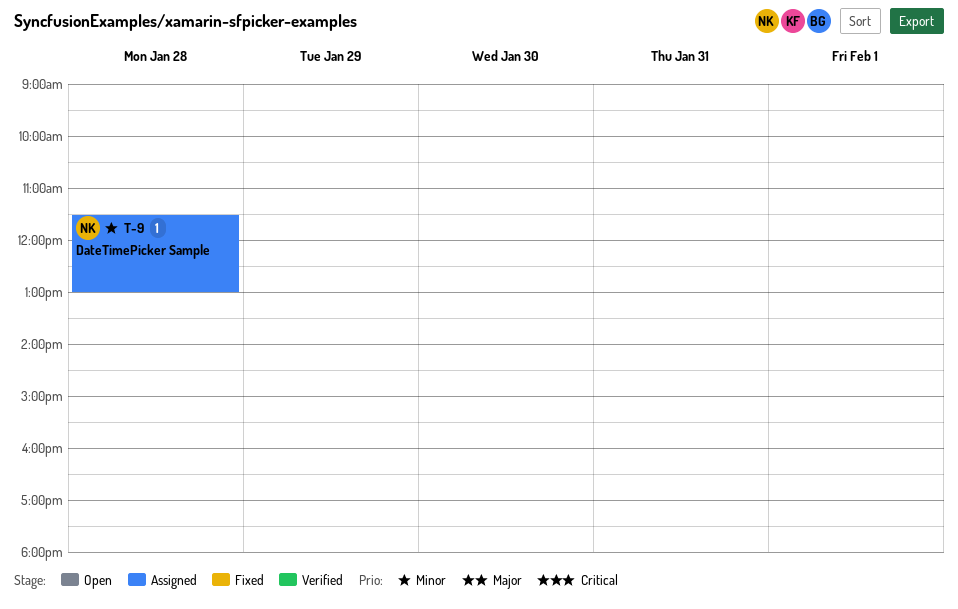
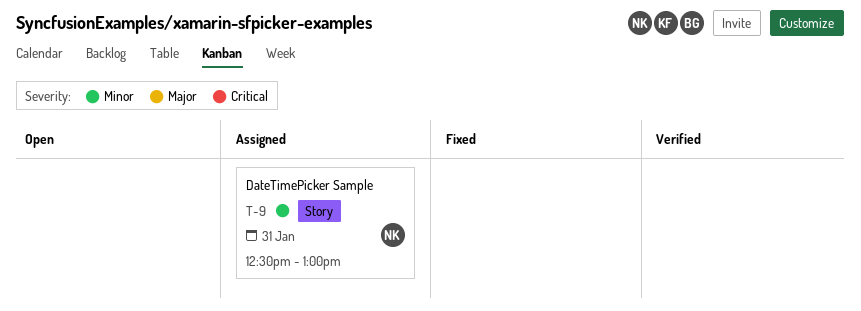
T-9, day: Jan 28 -> Jan 31
T-9, begins: 11:30 -> 12:30

